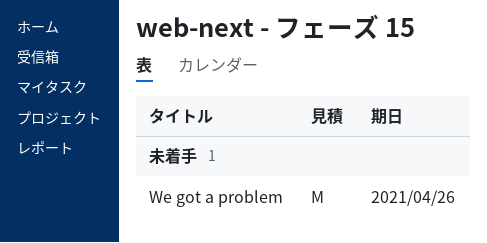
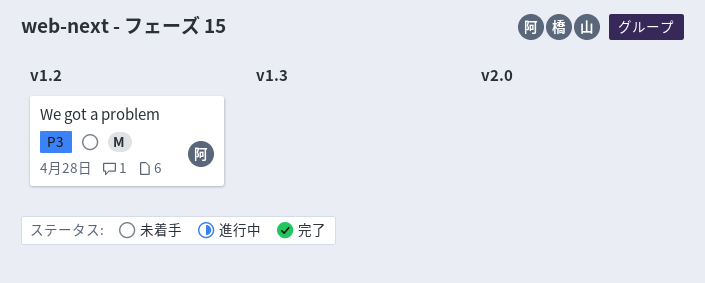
We got a problem, due: Apr 26 -> Apr 28

